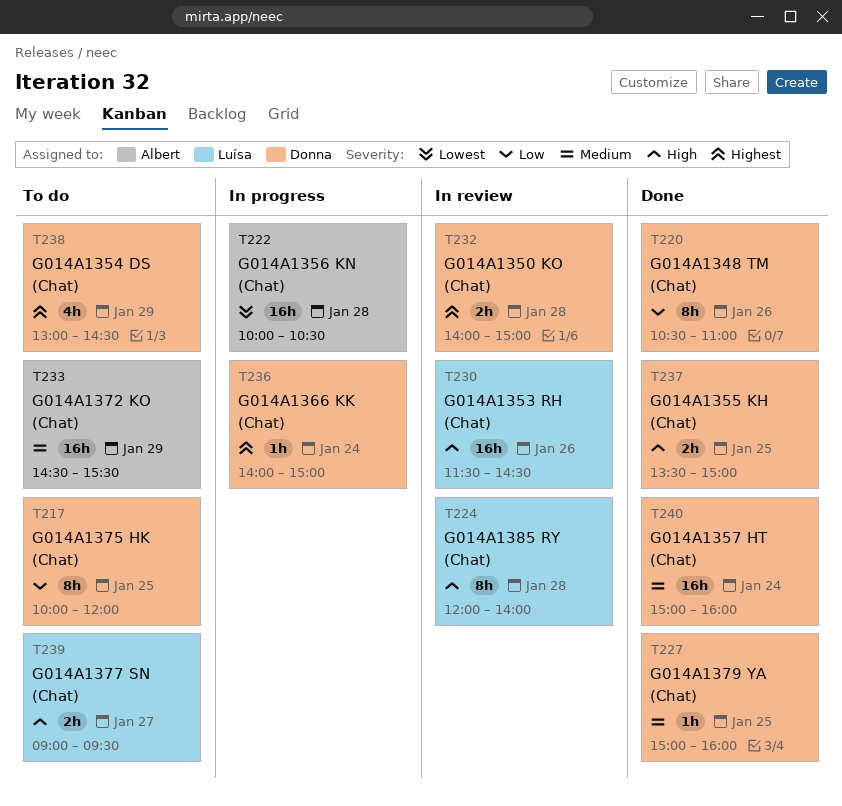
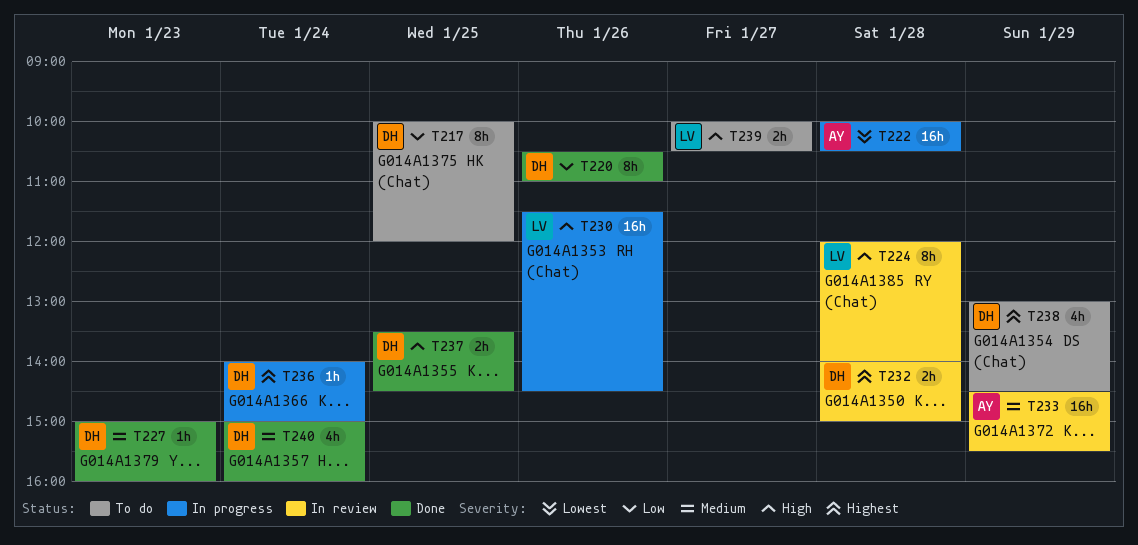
T227, day: Jan 25 -> Jan 23
T230, status: In review -> In progress
T233, status: To do -> In review
T237, ends: 15:00 -> 14:30
T239, begins: 09:00 -> 10:00
T239, ends: 09:30 -> 10:30
T240, estimate: 16h -> 4h

